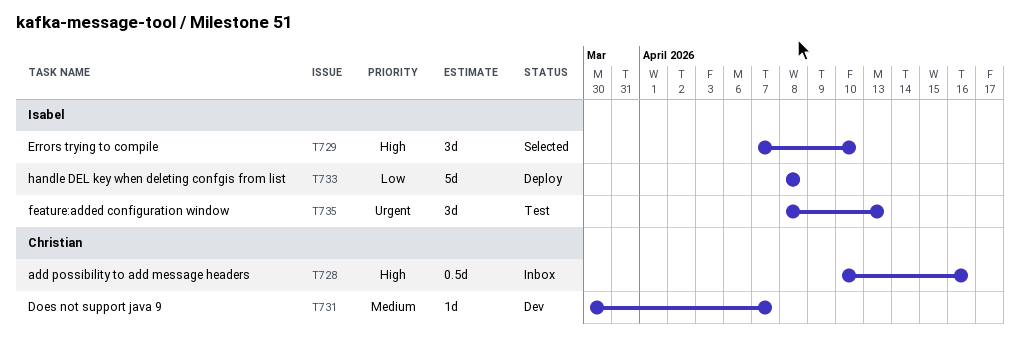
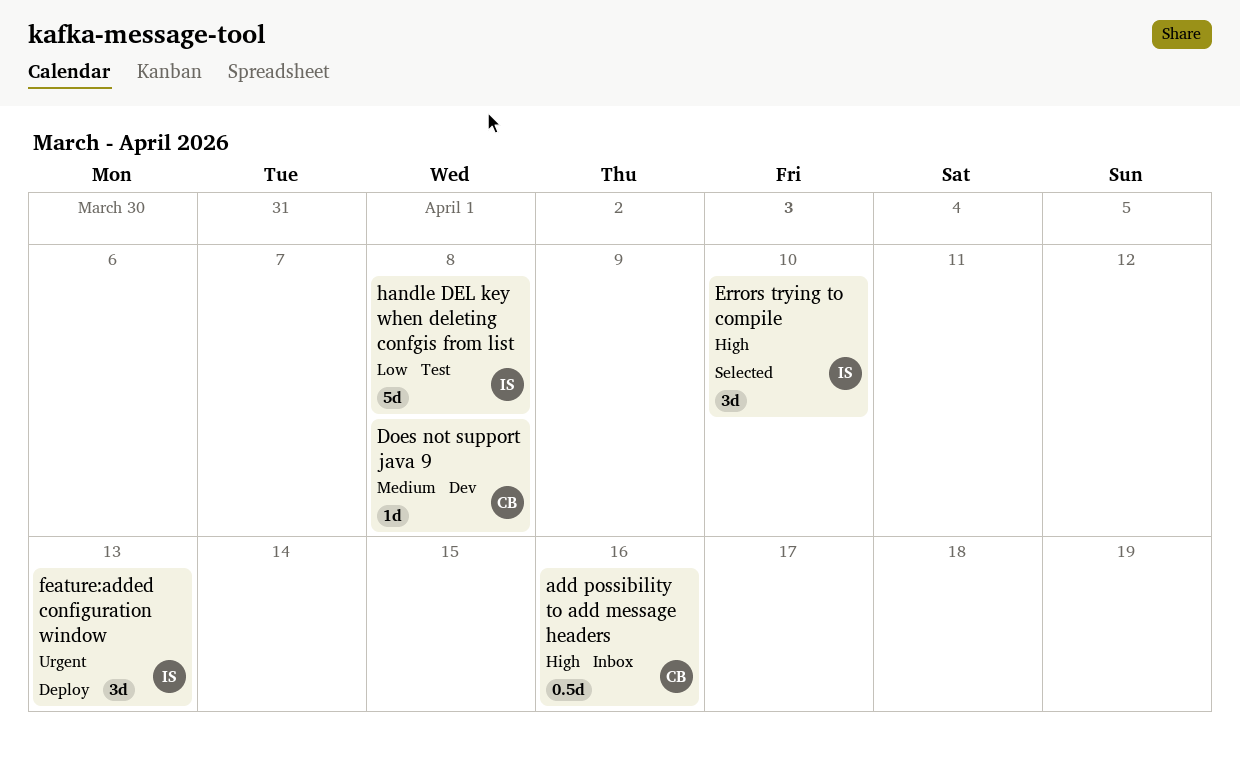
Does not support java 9, due: Apr 7 -> Apr 8
feature:added configuration window, status: Test -> Deploy
handle DEL key when deleting confgis from list, status: Deploy -> Test

